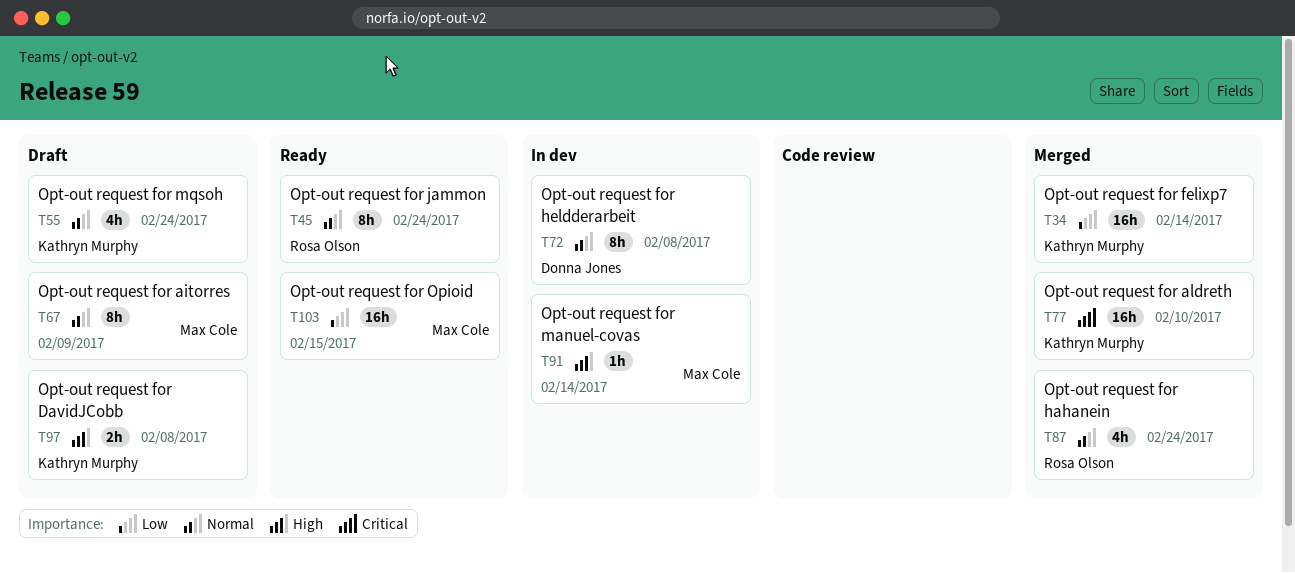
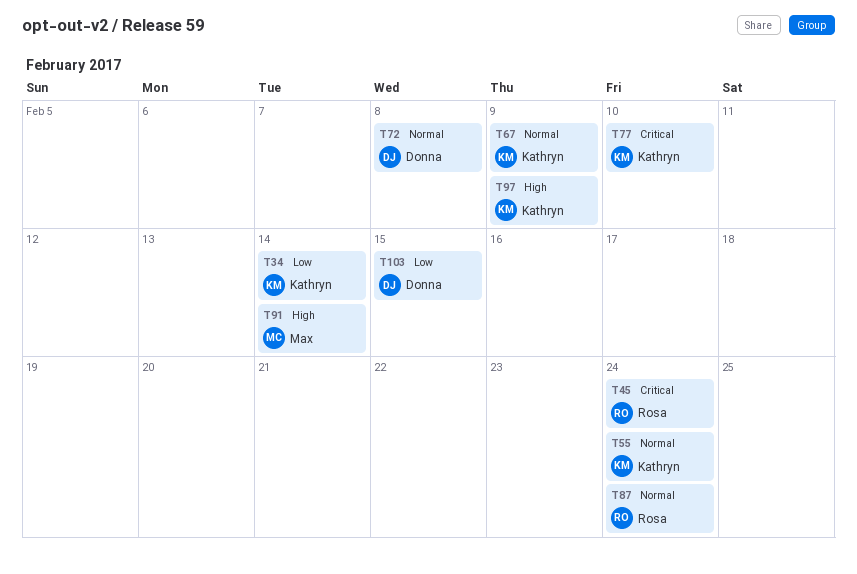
T45, priority: Normal -> Critical
T67, owner: Max Cole -> Kathryn Murphy
T97, due: Feb 8 -> Feb 9
T103, owner: Max Cole -> Donna Jones

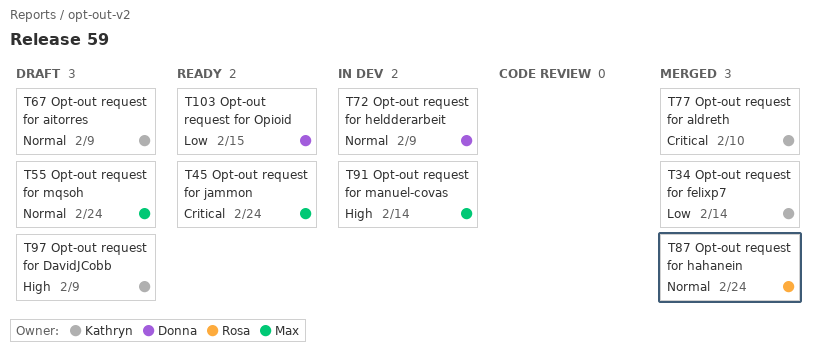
T45, owner: Rosa -> Max
T55, owner: Kathryn -> Max
T72, due: Feb 8 -> Feb 9

